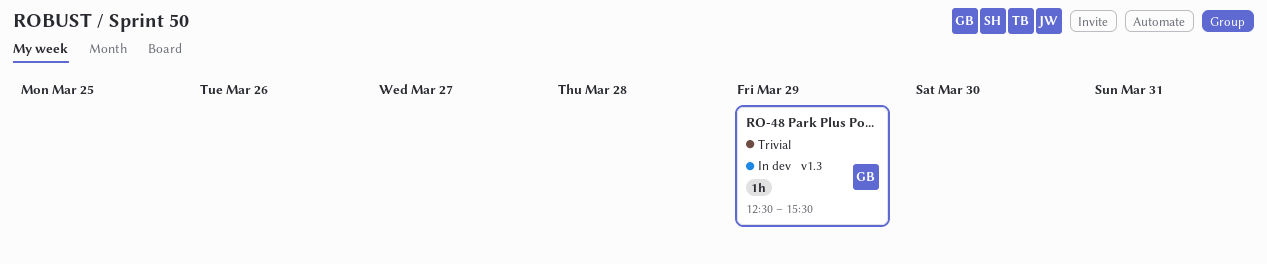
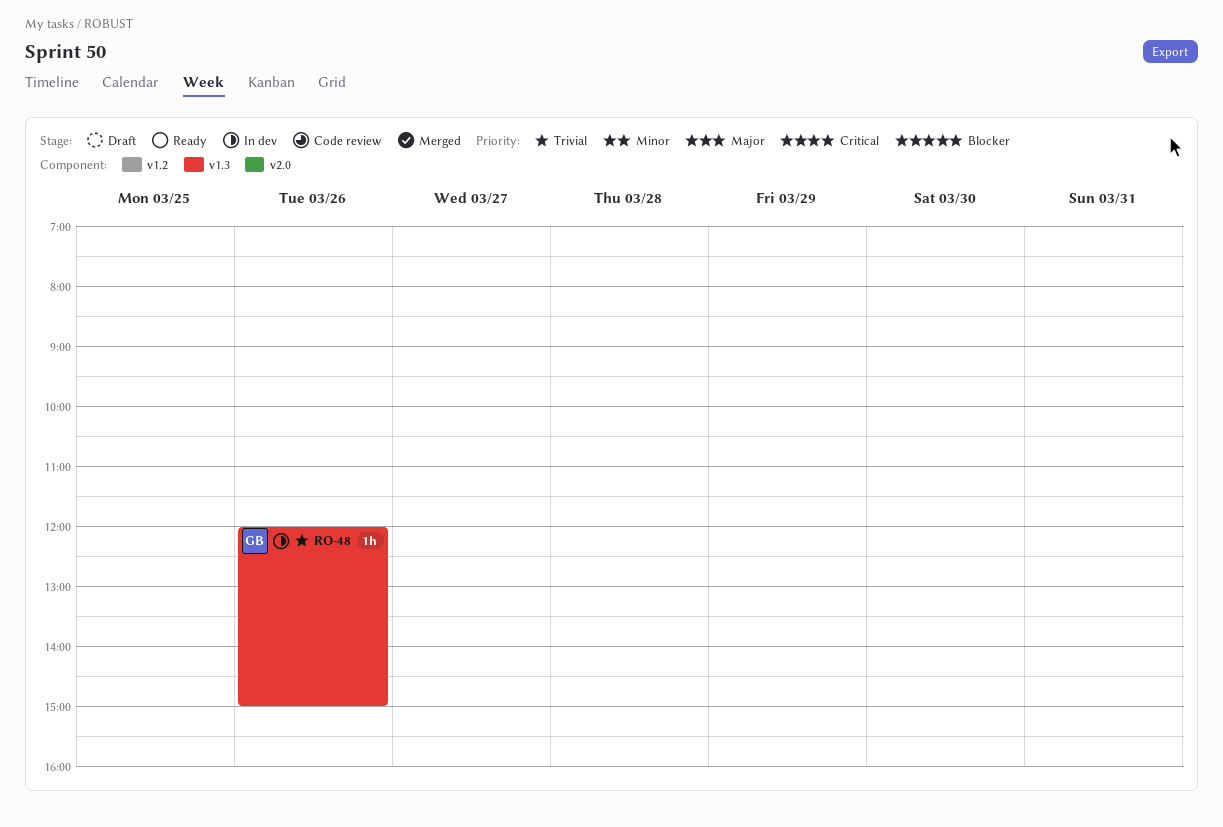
RO-48, day: Mar 29 -> Mar 26
RO-48, begins: 12:30 -> 12:00
RO-48, ends: 15:30 -> 15:00

